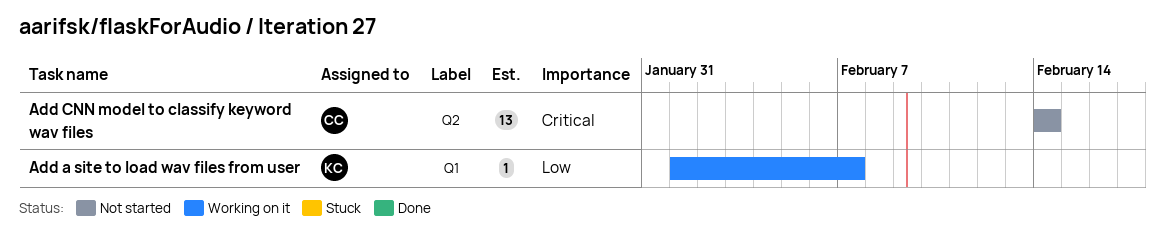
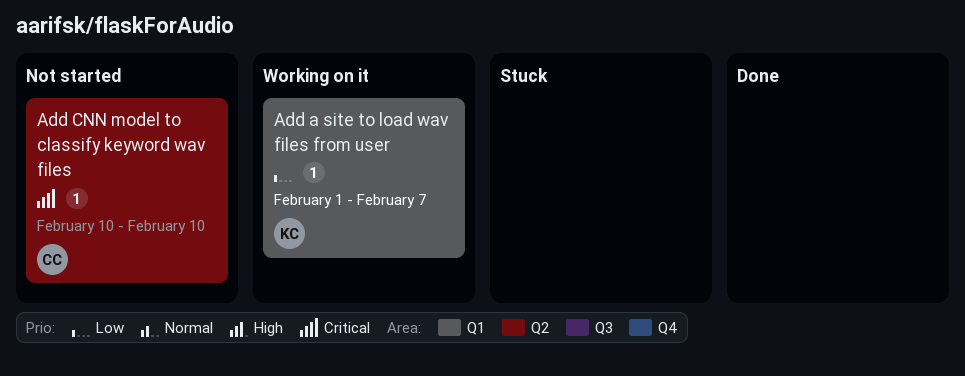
Add CNN model to classify keyword wav files, estimate: 13 -> 1
Add CNN model to classify keyword wav files, start: Feb 14 -> Feb 10
Add CNN model to classify keyword wav files, due: Feb 14 -> Feb 10

